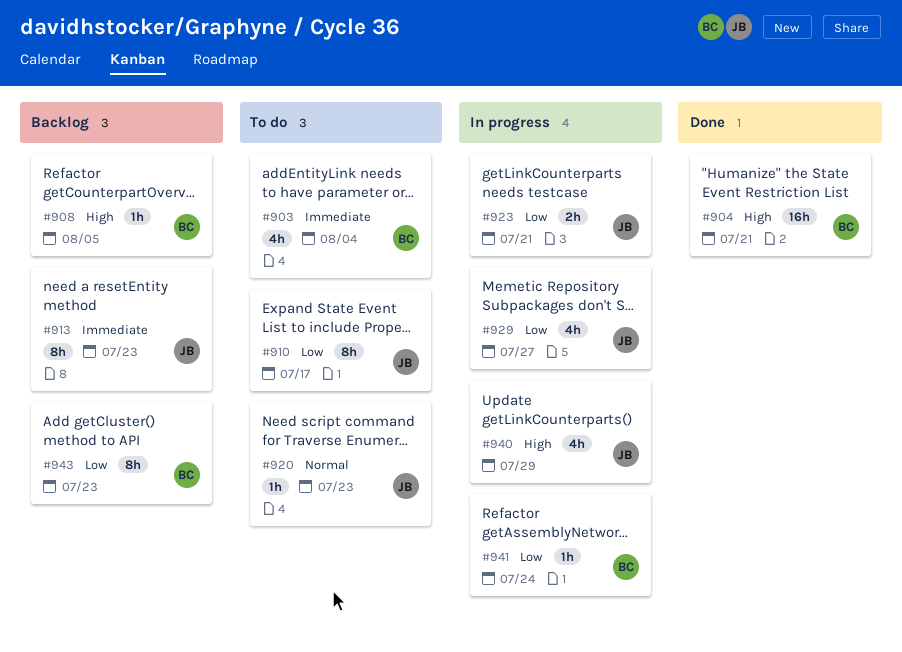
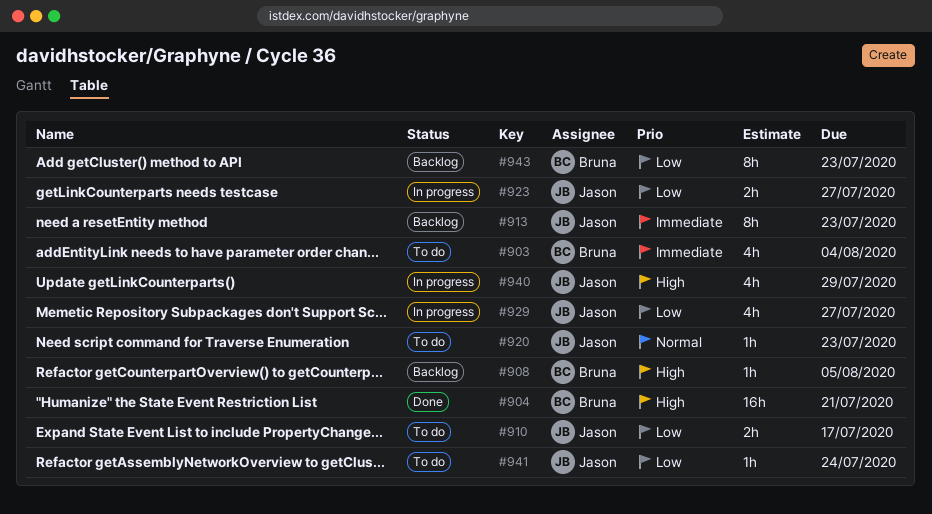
#910, estimate: 8h -> 2h
#923, due: Jul 21 -> Jul 27
#941, status: In progress -> To do
#941, owner: Bruna -> Jason

